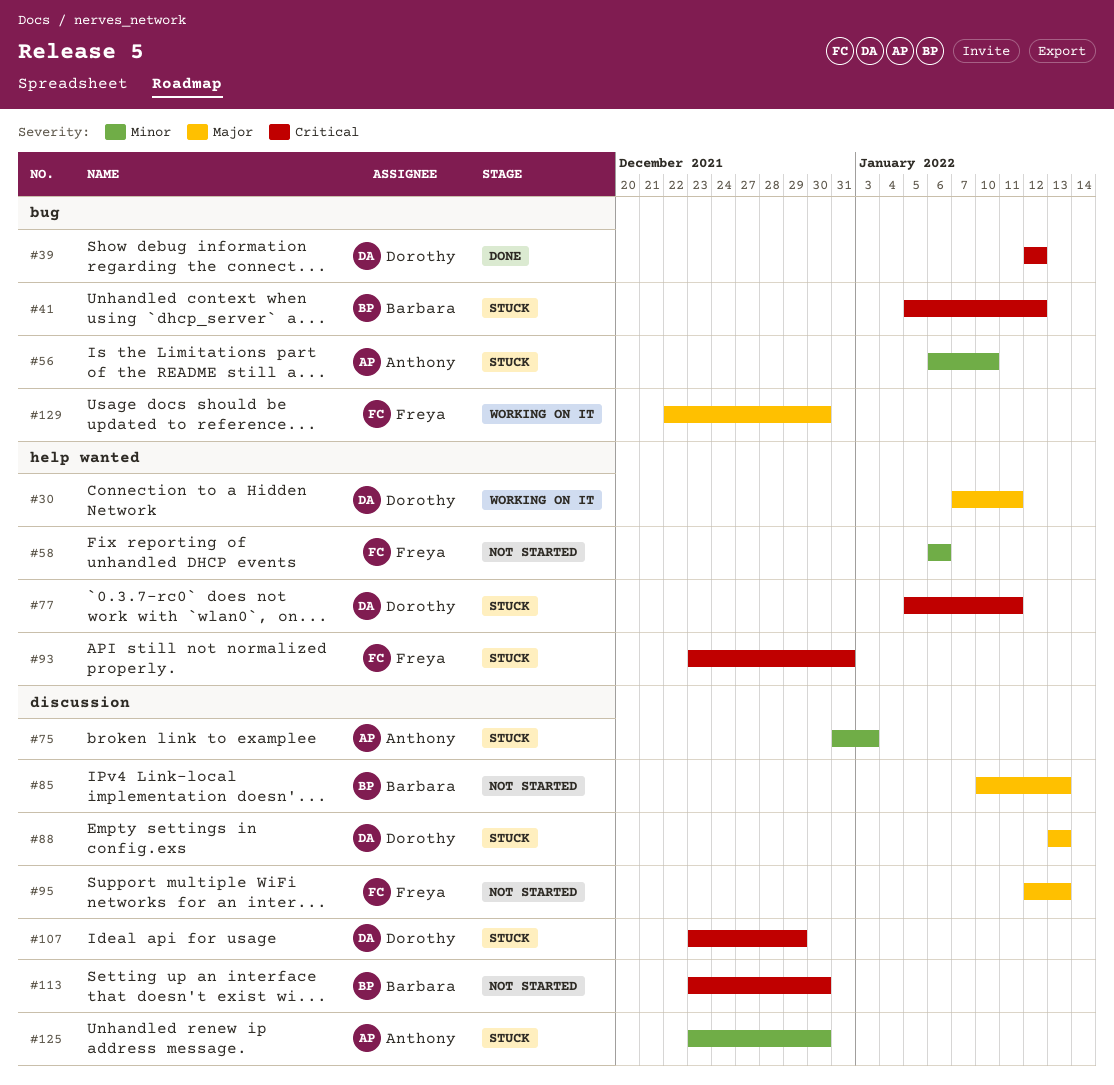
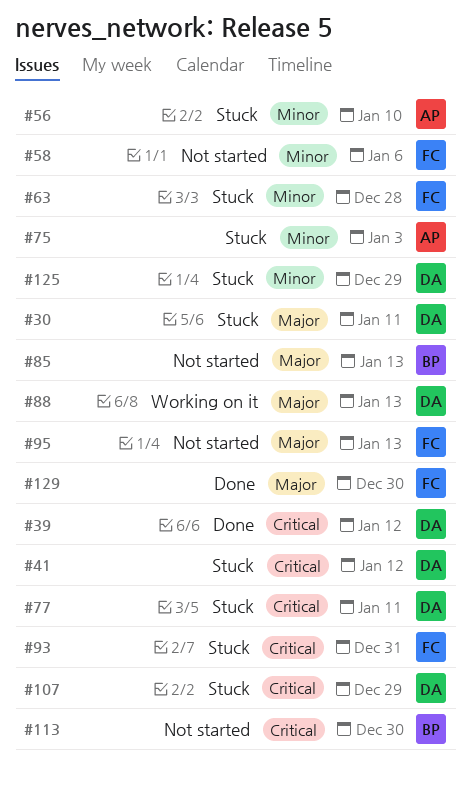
#30, status: Working on it -> Stuck
#41, owner: Barbara -> Dorothy
#63: none -> present
#88, status: Stuck -> Working on it
#125, owner: Anthony -> Dorothy
#125, due: Dec 30 -> Dec 29
#129, status: Working on it -> Done

